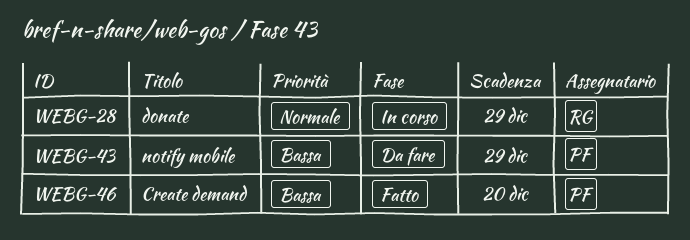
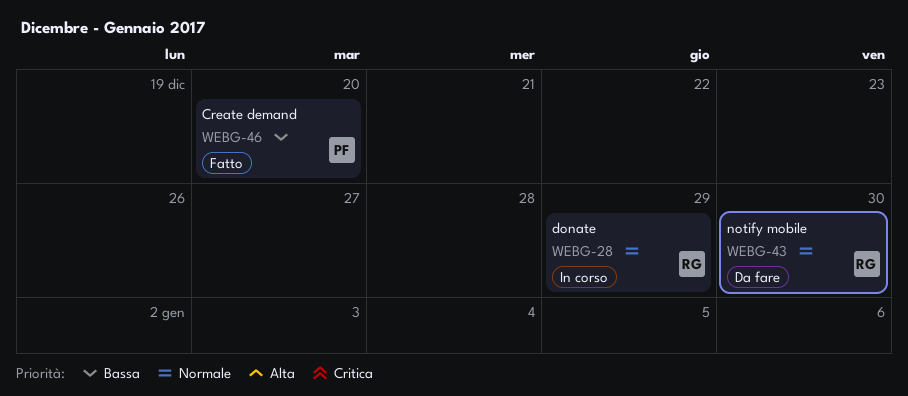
WEBG-43, owner: PF -> RG
WEBG-43, priority: Bassa -> Normale
WEBG-43, due: Dec 29 -> Dec 30

